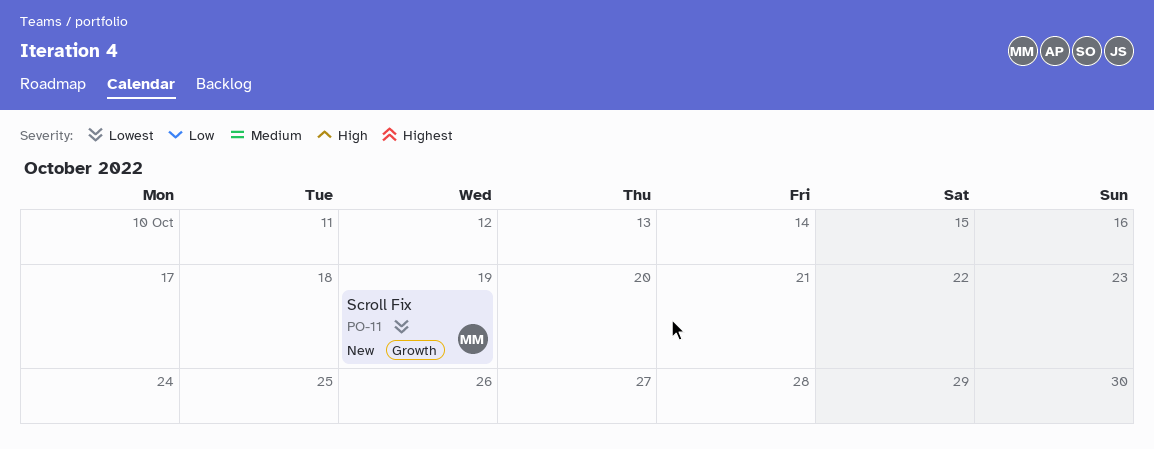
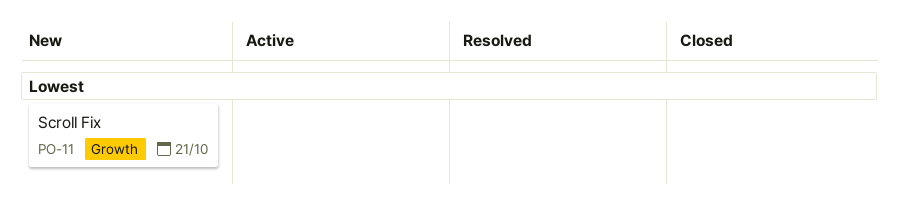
PO-11, due: Oct 19 -> Oct 21

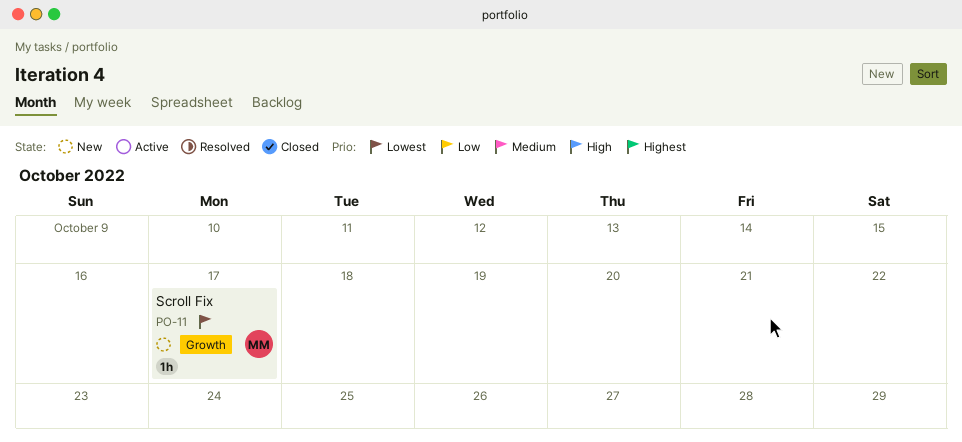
PO-11, due: Oct 21 -> Oct 17

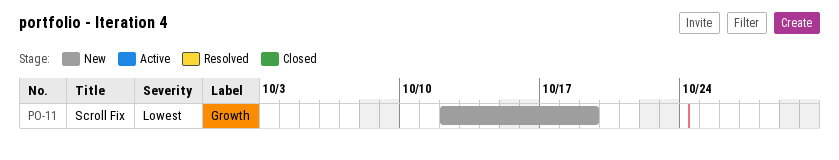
PO-11, due: Oct 17 -> Oct 19

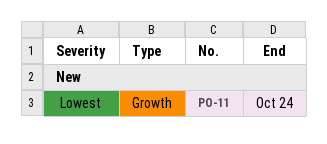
PO-11, due: Oct 19 -> Oct 24

